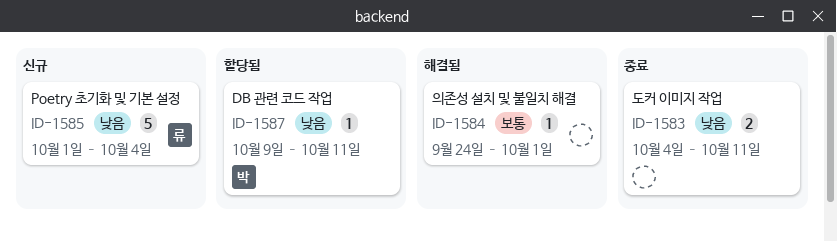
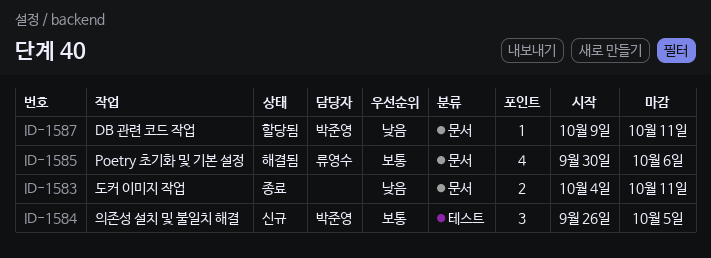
ID-1584, status: 해결됨 -> 신규
ID-1584, owner: none -> 박준영
ID-1584, estimate: 1 -> 3
ID-1584, start: Sep 24 -> Sep 26
ID-1584, due: Oct 1 -> Oct 5
ID-1585, status: 신규 -> 해결됨
ID-1585, priority: 낮음 -> 보통
ID-1585, estimate: 5 -> 4
ID-1585, start: Oct 1 -> Sep 30
ID-1585, due: Oct 4 -> Oct 6

